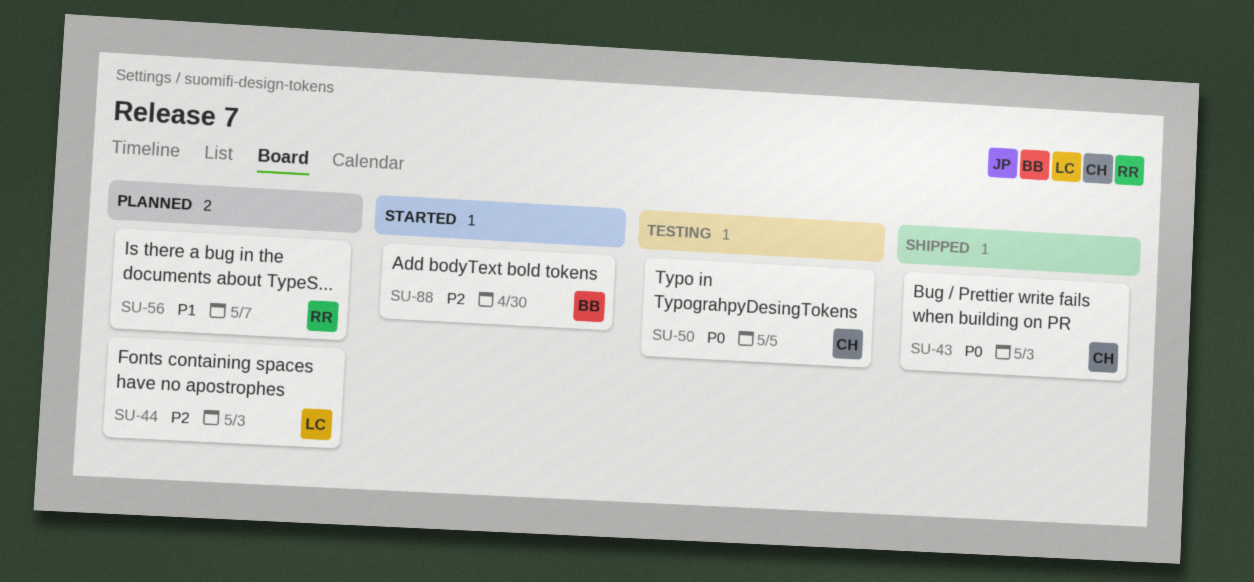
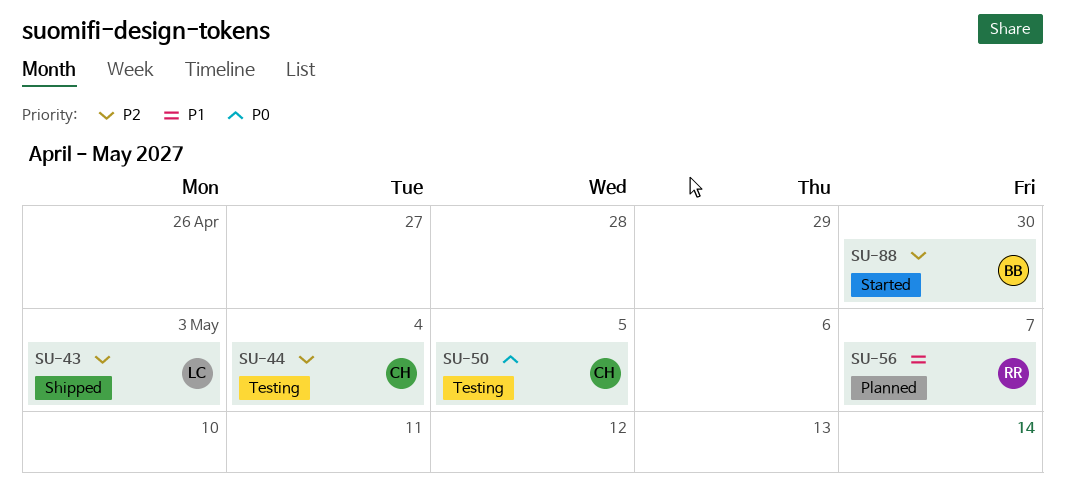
SU-43, owner: CH -> LC
SU-43, priority: P0 -> P2
SU-44, status: Planned -> Testing
SU-44, owner: LC -> CH
SU-44, due: May 3 -> May 4

